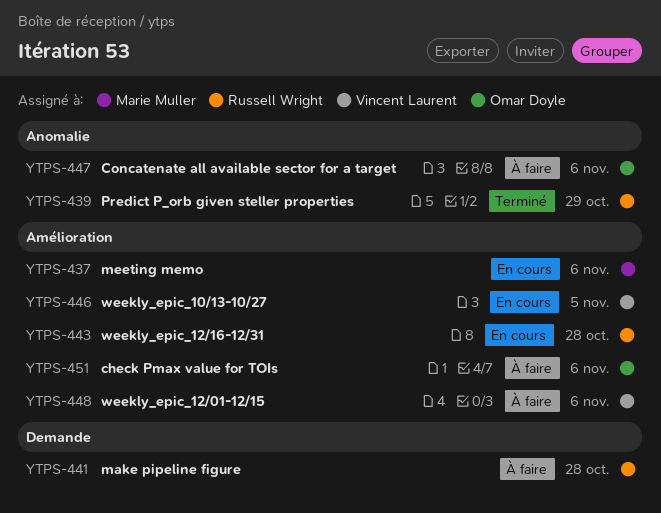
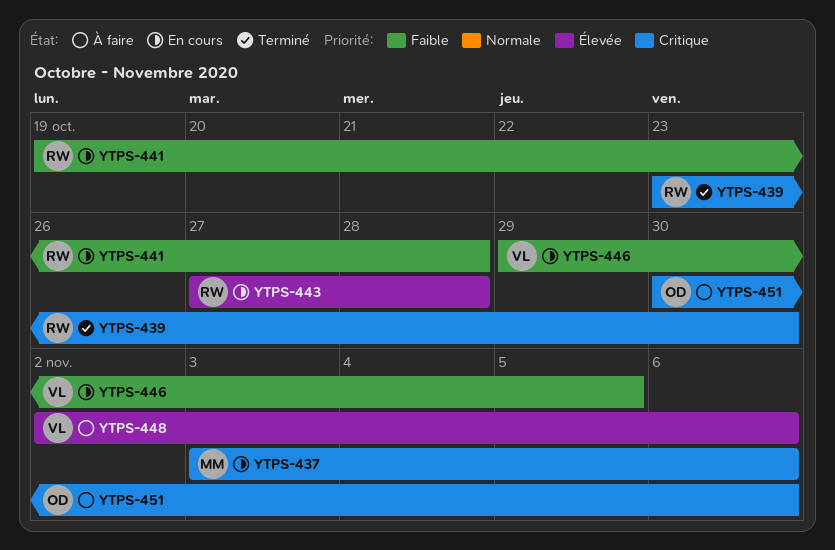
YTPS-439, due: Oct 29 -> Oct 30
YTPS-441, status: À faire -> En cours
YTPS-447: present -> none

